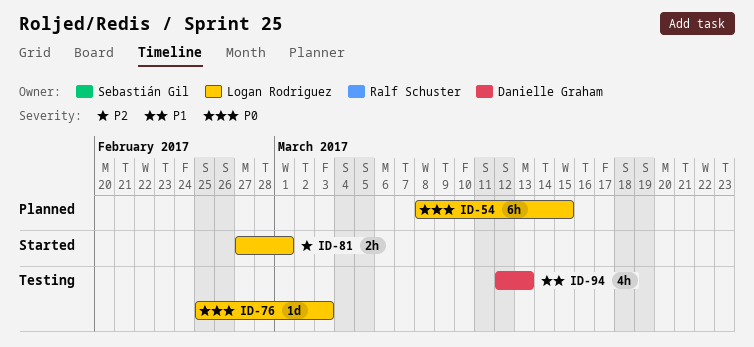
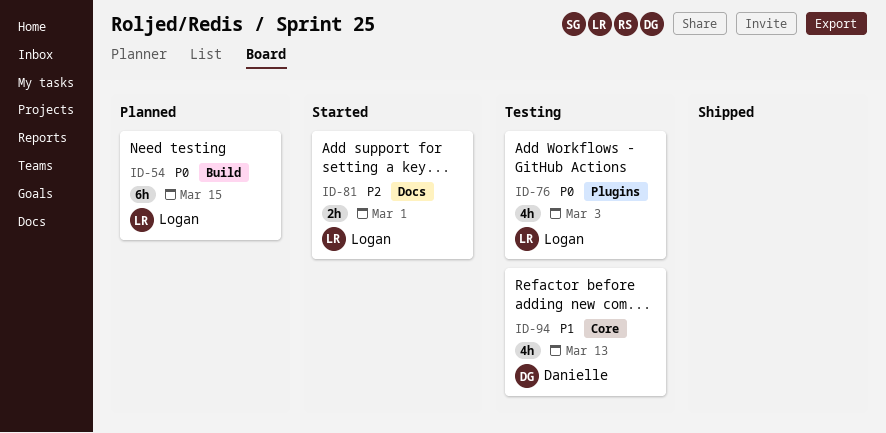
ID-76, estimate: 1d -> 4h

